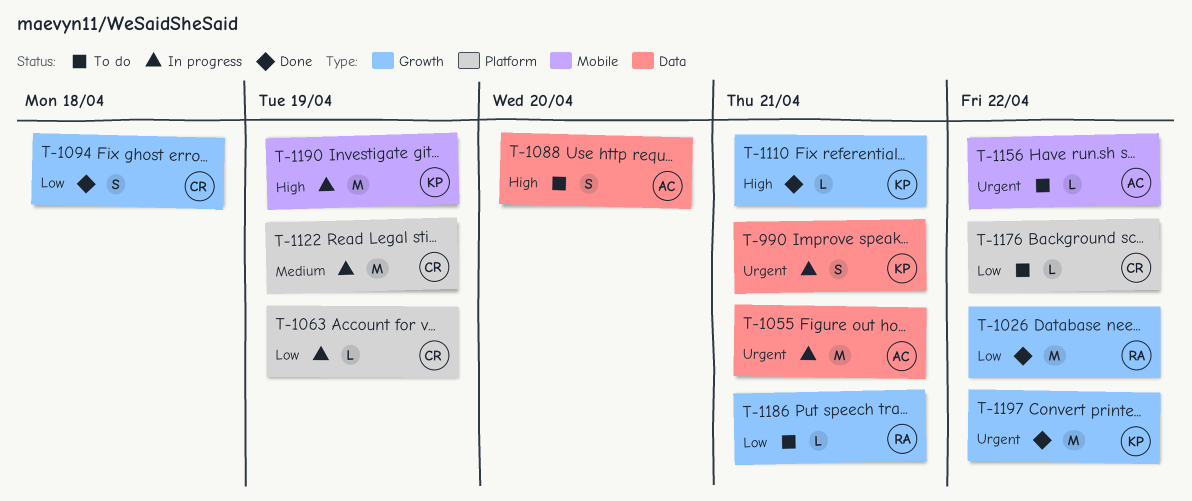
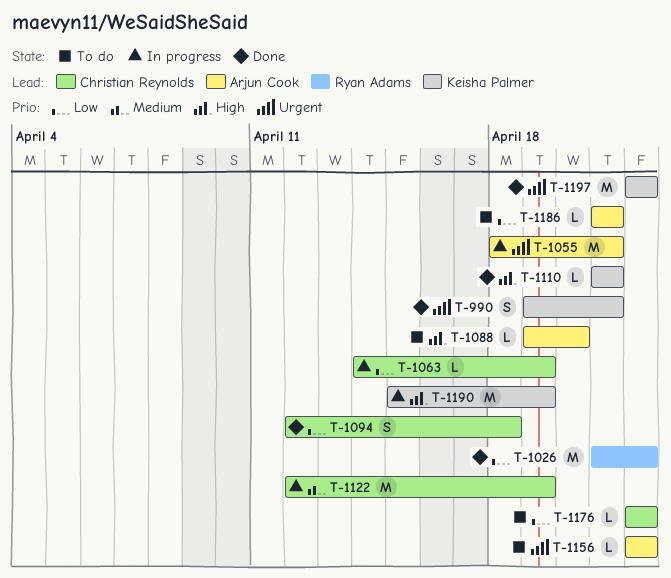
T-990, status: In progress -> Done
T-1088, estimate: S -> L
T-1186, owner: Ryan Adams -> Arjun Cook

